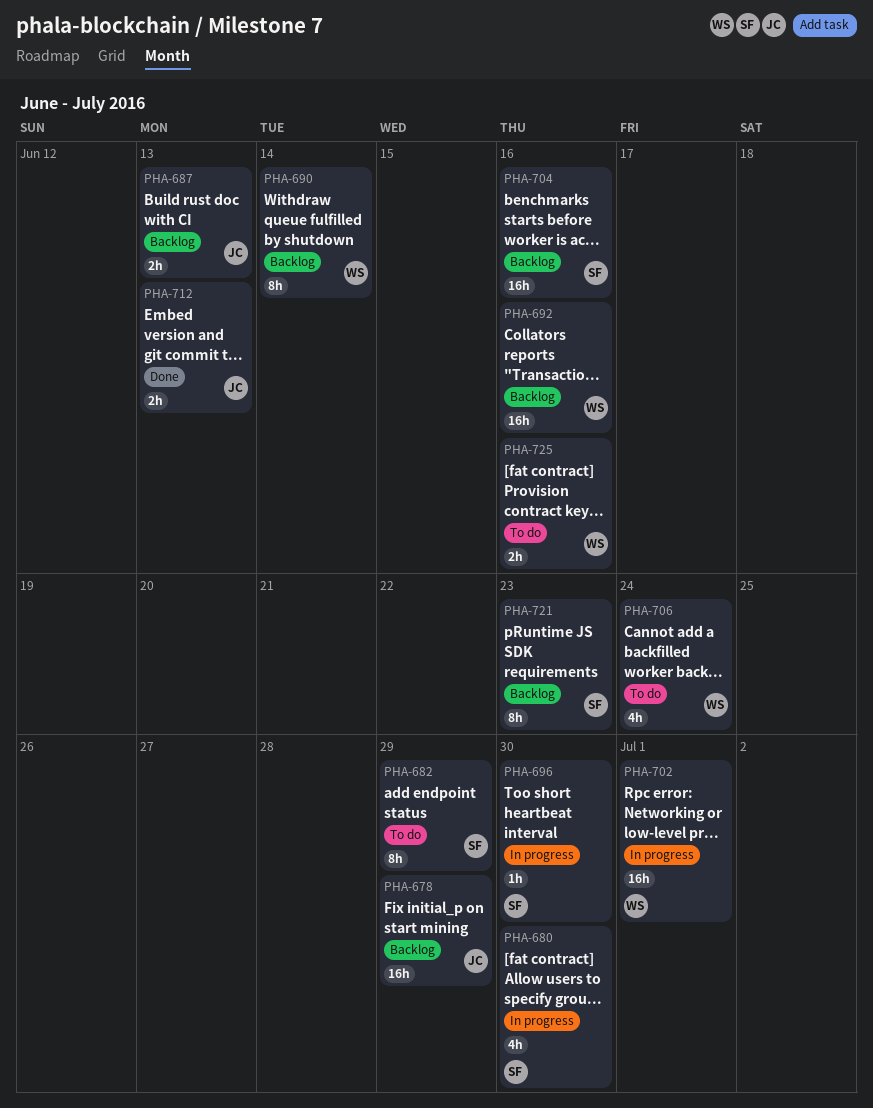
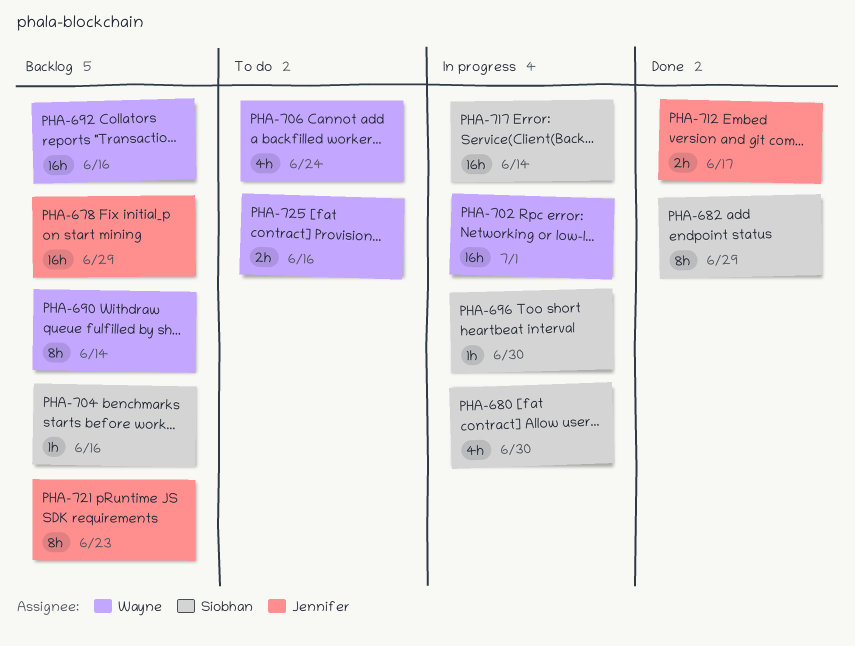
PHA-682, status: To do -> Done
PHA-687: present -> none
PHA-704, estimate: 16h -> 1h
PHA-712, due: Jun 13 -> Jun 17
PHA-717: none -> present
PHA-721, owner: Siobhan -> Jennifer

